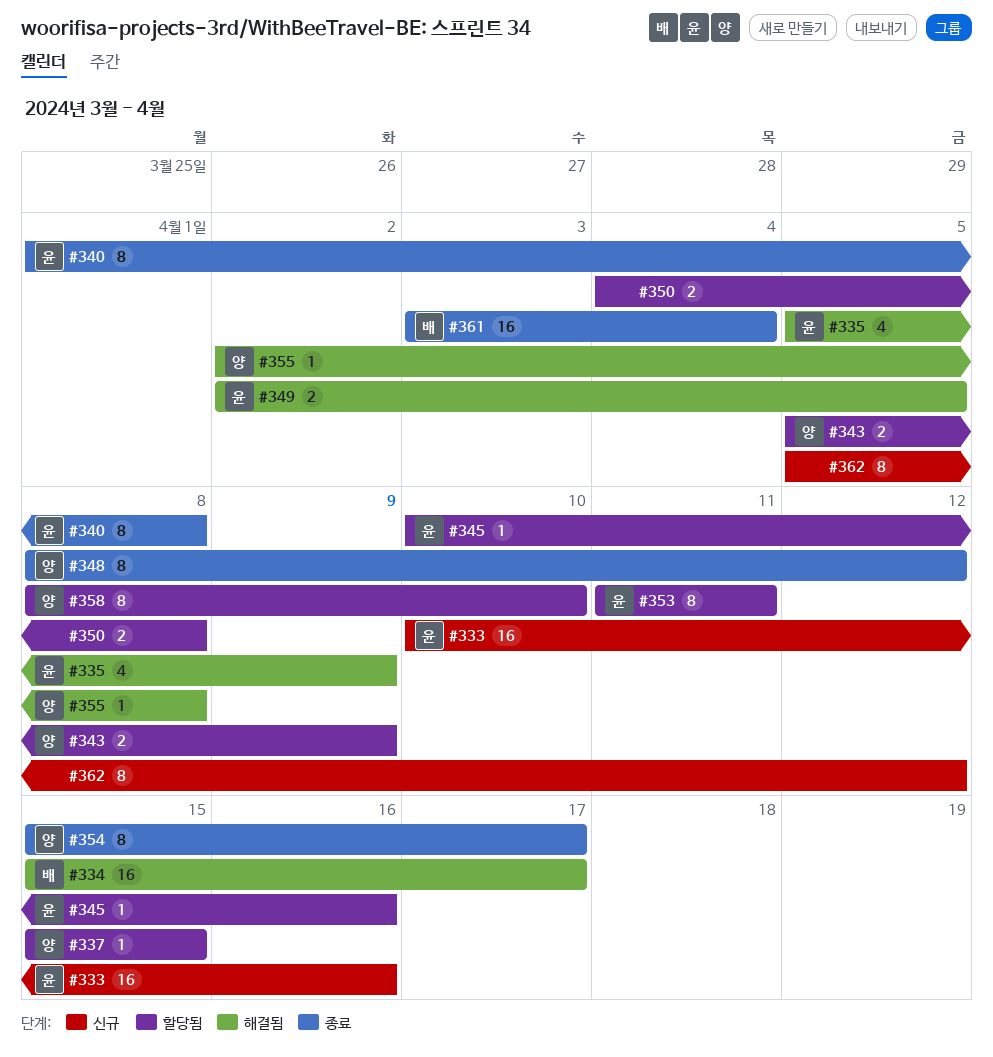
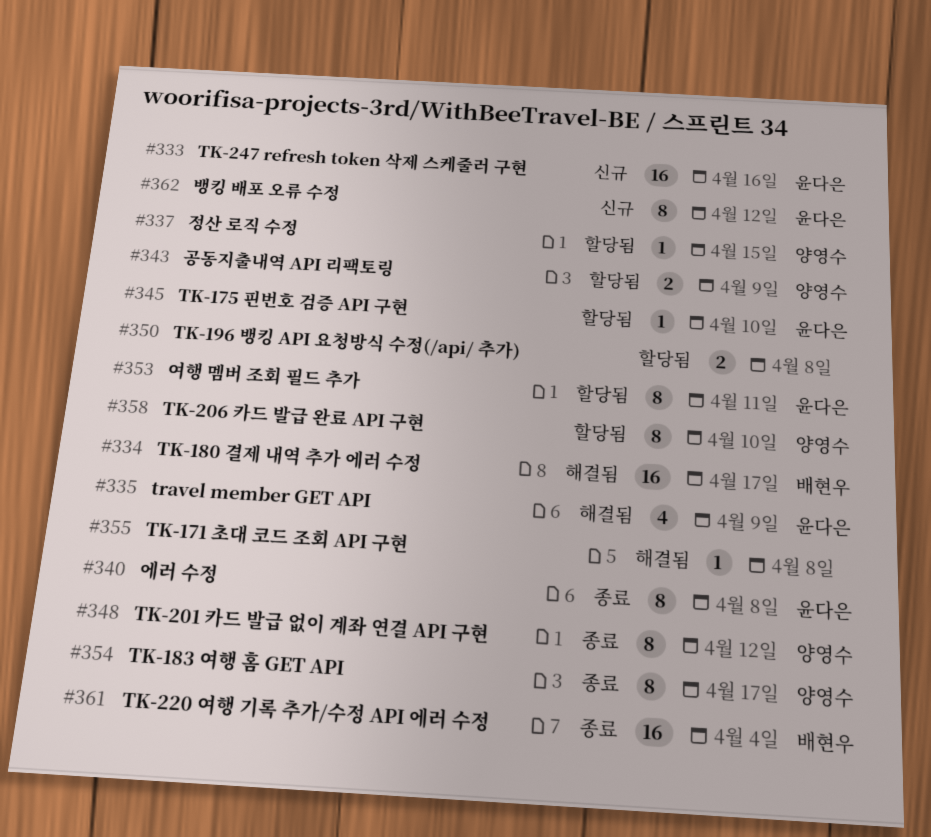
#345, due: Apr 16 -> Apr 10
#349: present -> none
#355, owner: 양영수 -> none
#362, owner: none -> 윤다은

